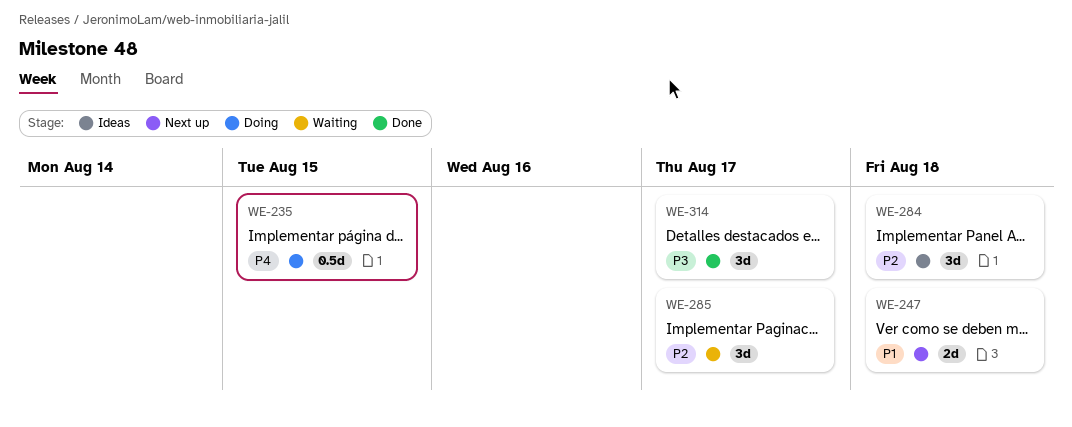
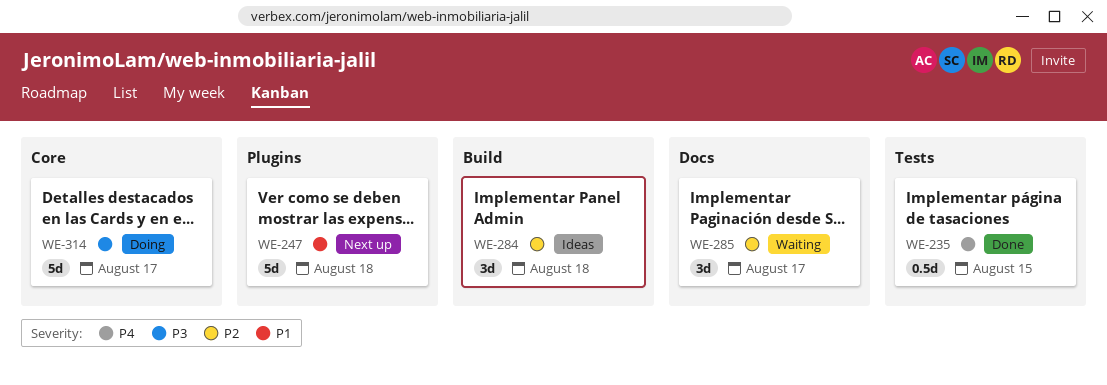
WE-235, status: Doing -> Done
WE-247, estimate: 2d -> 5d
WE-314, status: Done -> Doing
WE-314, estimate: 3d -> 5d

